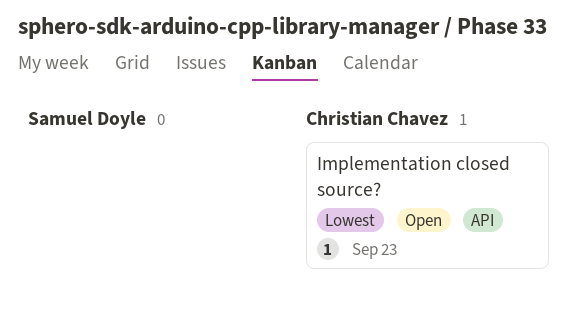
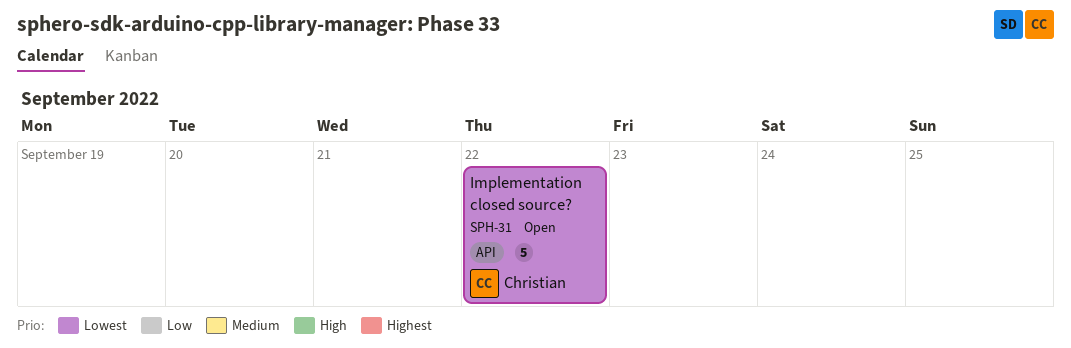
Implementation closed source?, estimate: 1 -> 5
Implementation closed source?, due: Sep 23 -> Sep 22

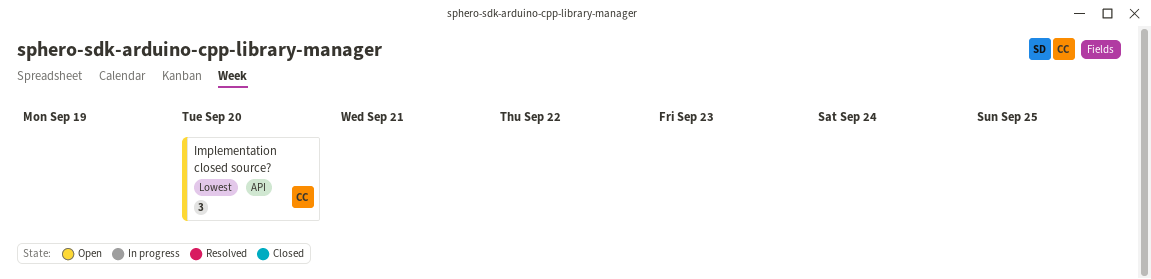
Implementation closed source?, estimate: 5 -> 3
Implementation closed source?, due: Sep 22 -> Sep 20

